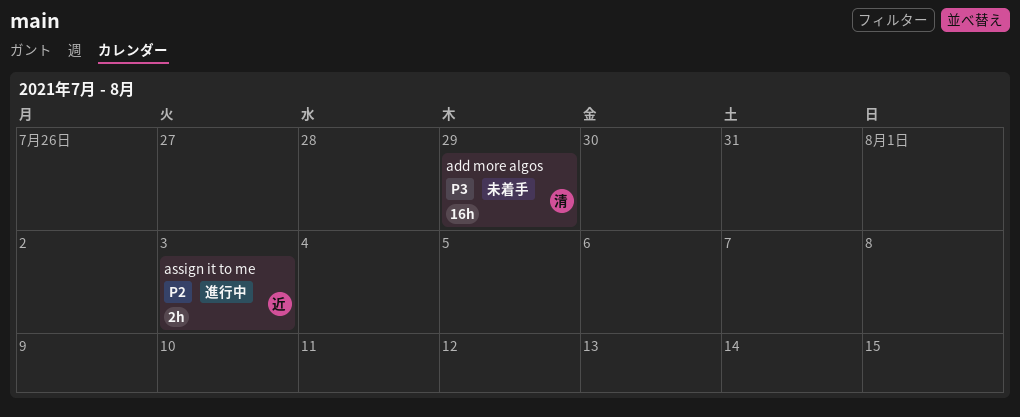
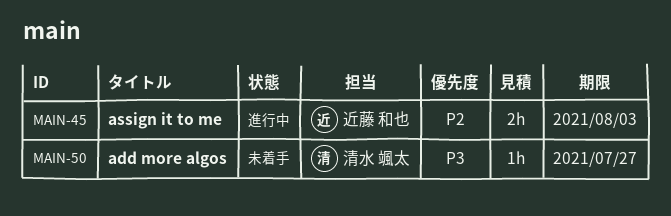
add more algos, estimate: 16h -> 1h
add more algos, due: Jul 29 -> Jul 27

